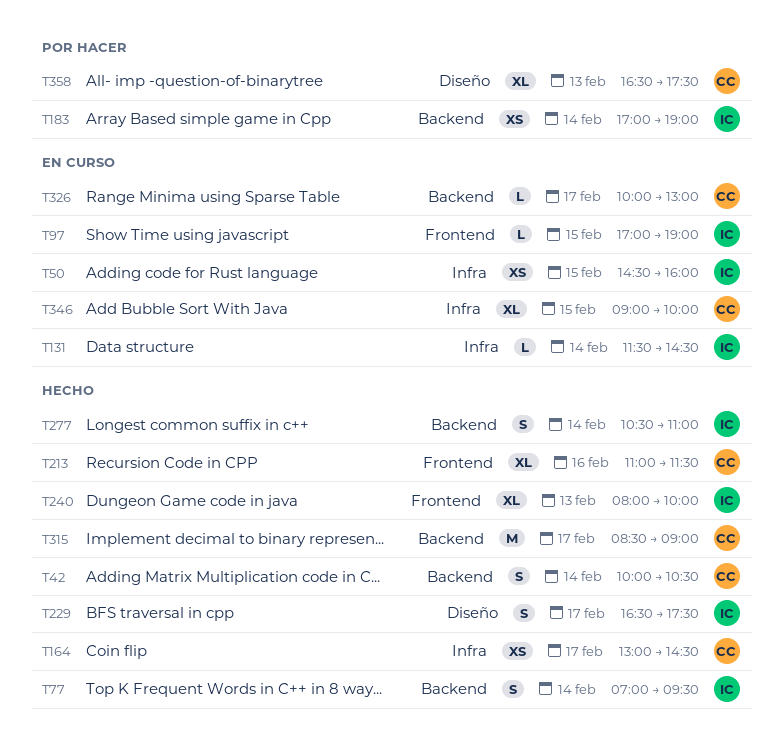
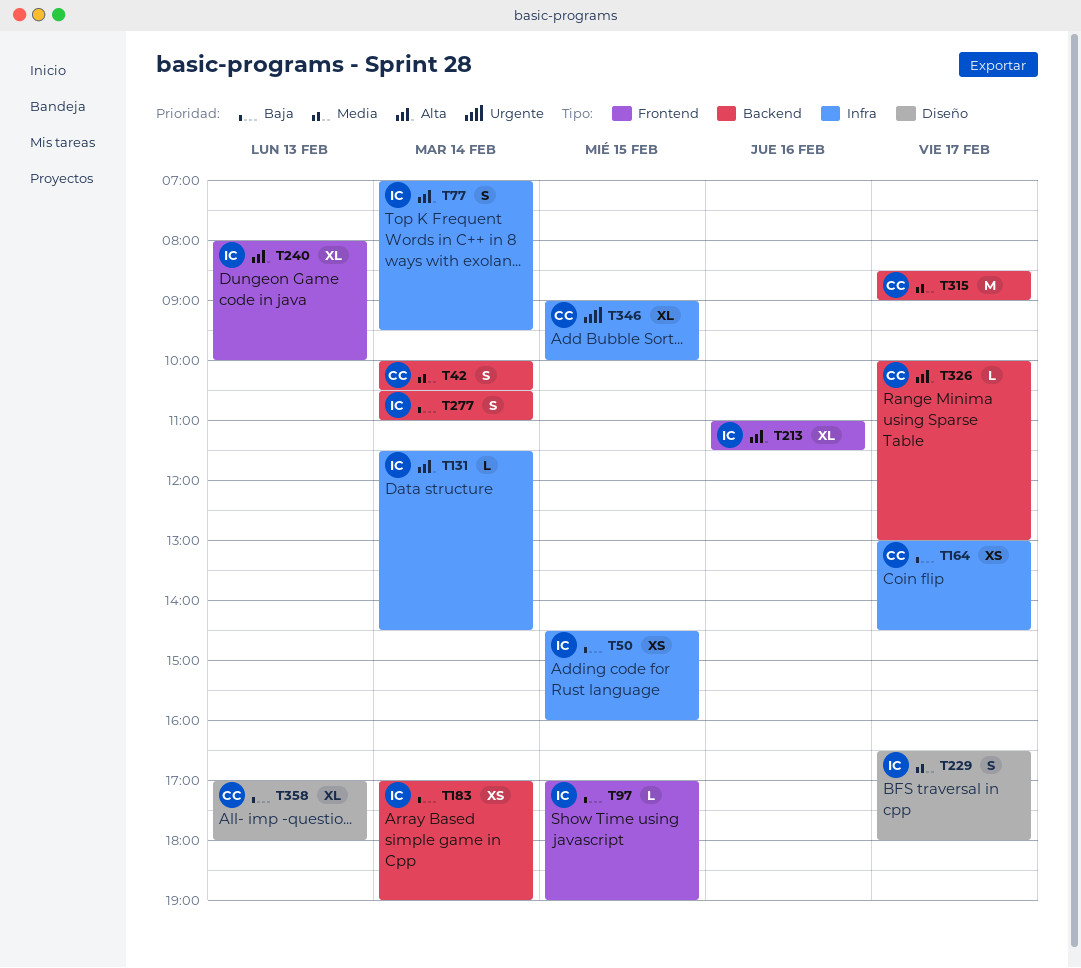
T77, label: Backend -> Infra
T213, owner: CC -> IC
T229, ends: 17:30 -> 18:00
T358, begins: 16:30 -> 17:00
T358, ends: 17:30 -> 18:00

